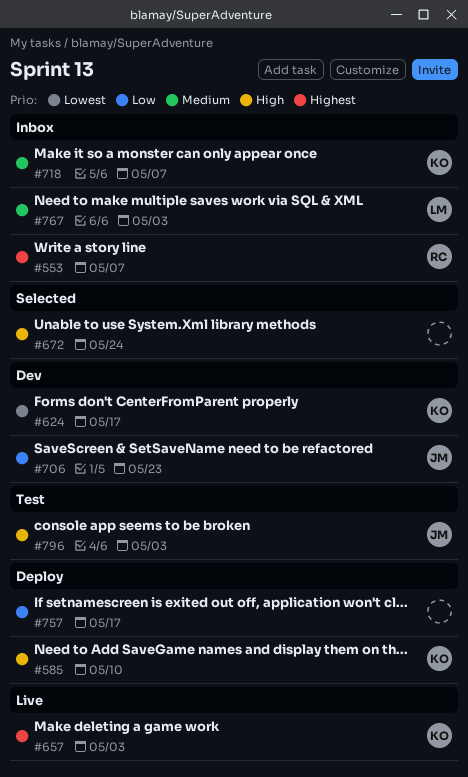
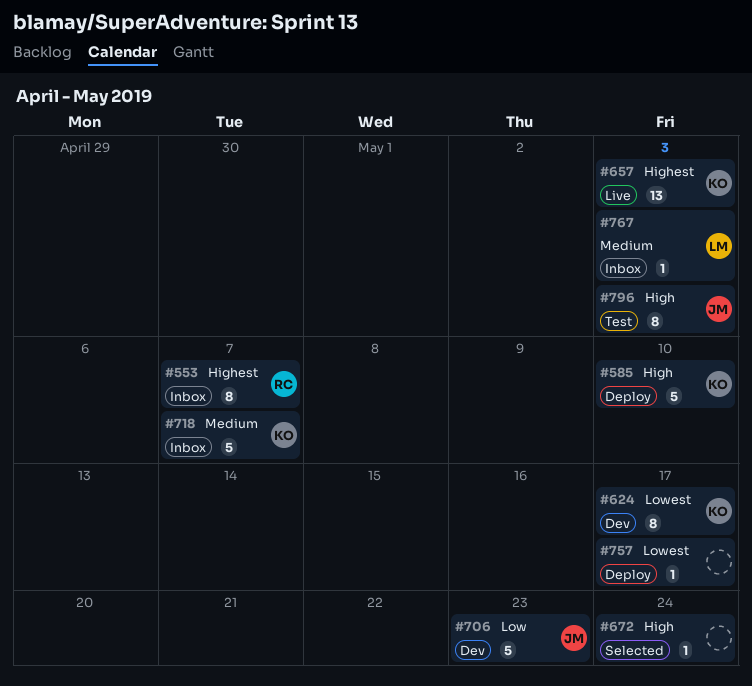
#757, priority: Low -> Lowest

